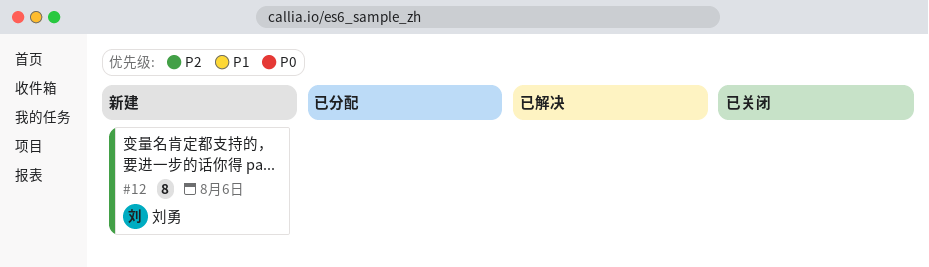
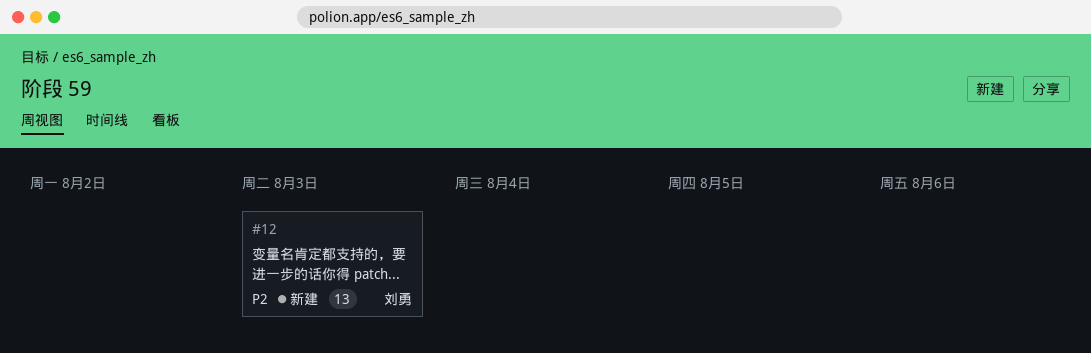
#12, estimate: 8 -> 13
#12, due: Aug 6 -> Aug 3

